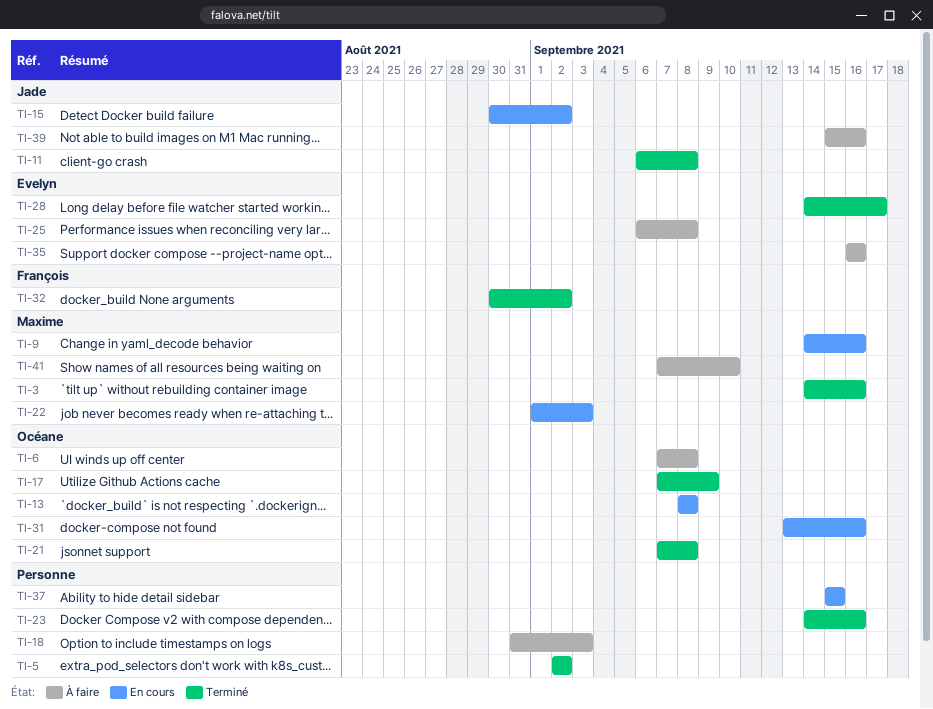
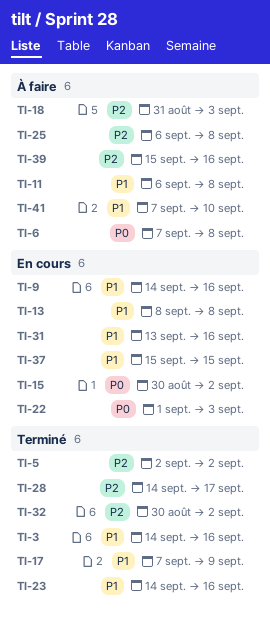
TI-11, status: Terminé -> À faire
TI-21: present -> none
TI-35: present -> none

